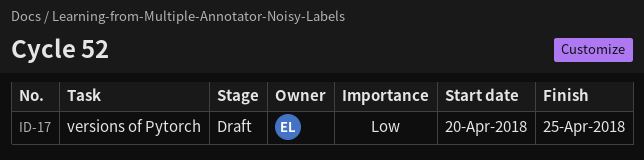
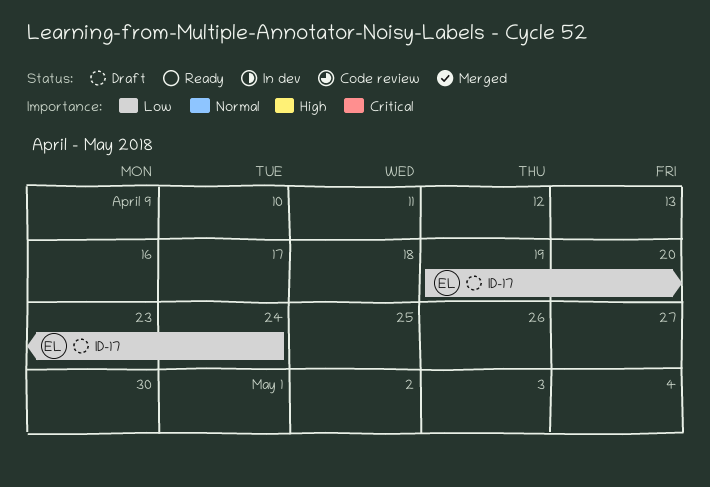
ID-17, start: Apr 20 -> Apr 19
ID-17, due: Apr 25 -> Apr 24

